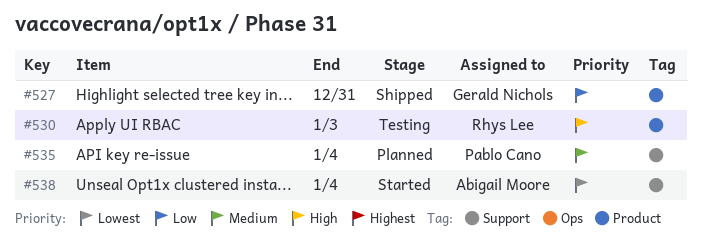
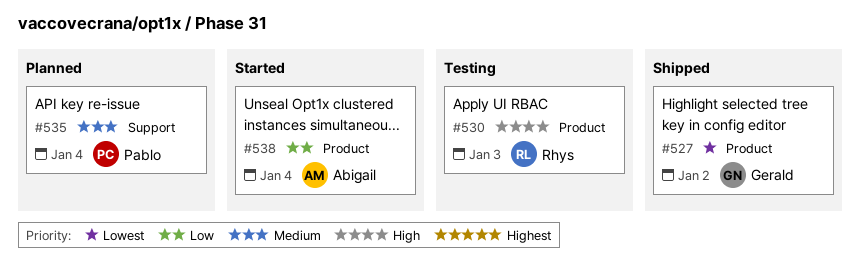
#527, priority: Low -> Lowest
#527, due: Dec 31 -> Jan 2
#538, priority: Lowest -> Low
#538, label: Support -> Product

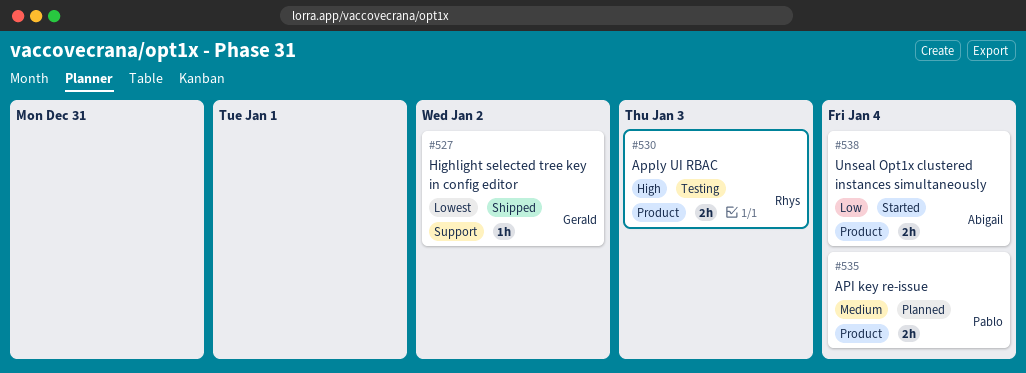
#527, label: Product -> Support
#535, label: Support -> Product

